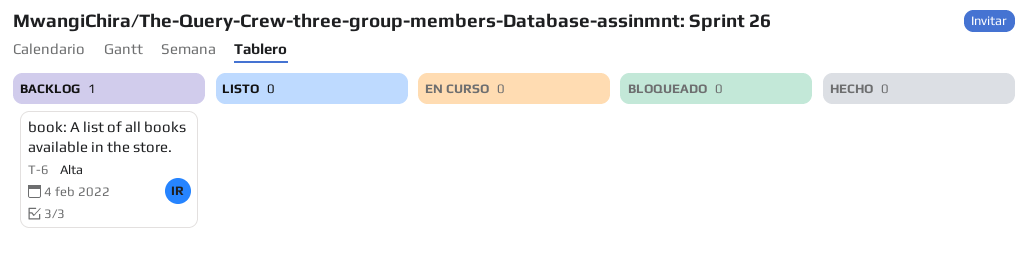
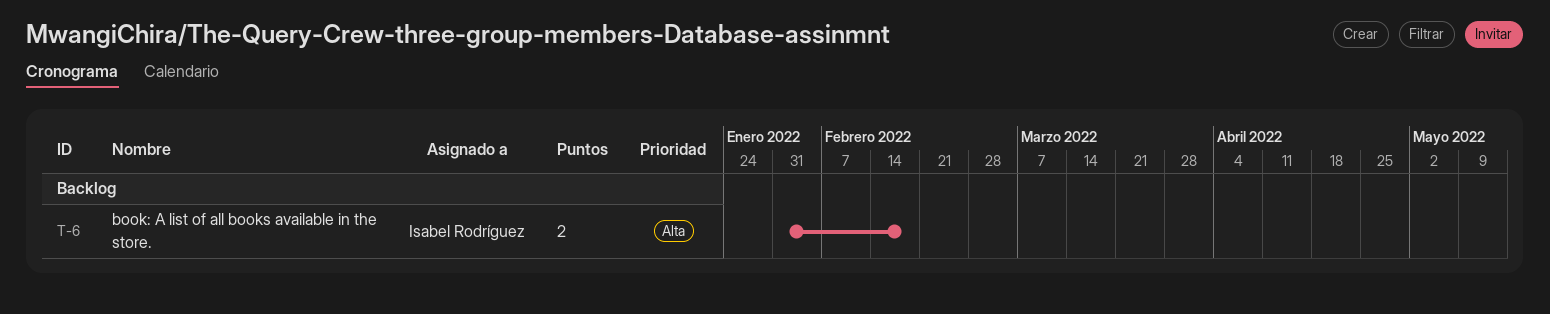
T-6, due: Feb 4 -> Feb 18

